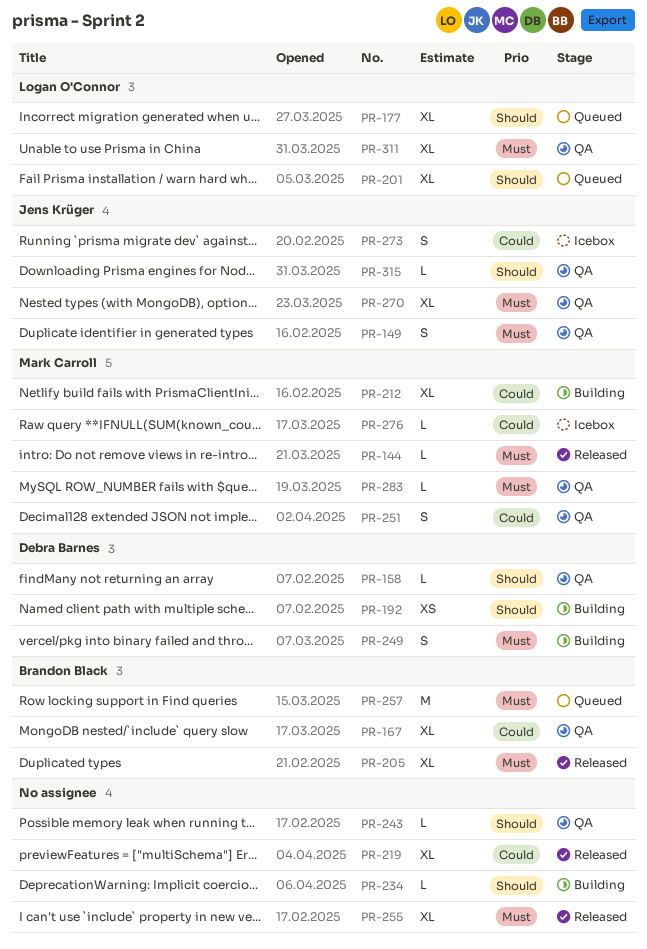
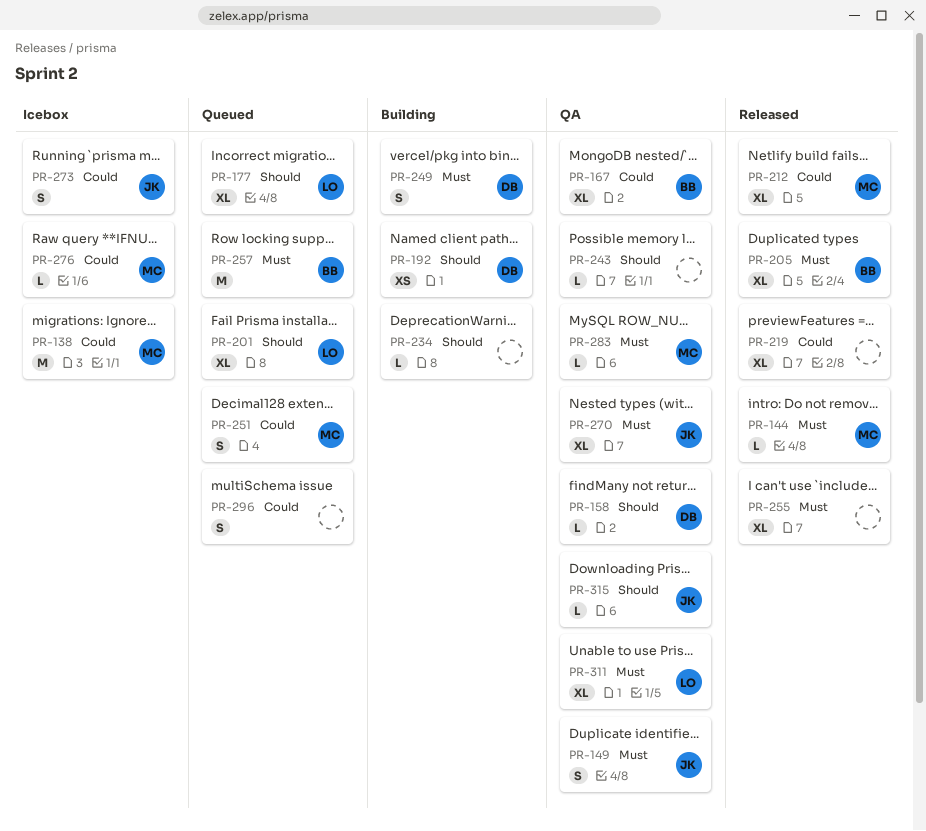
PR-138: none -> present
PR-212, status: Building -> Released
PR-251, status: QA -> Queued
PR-296: none -> present

